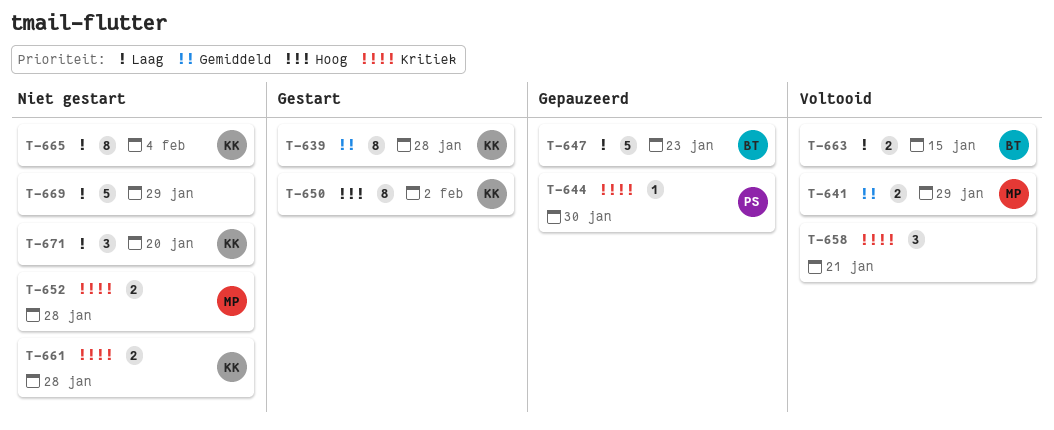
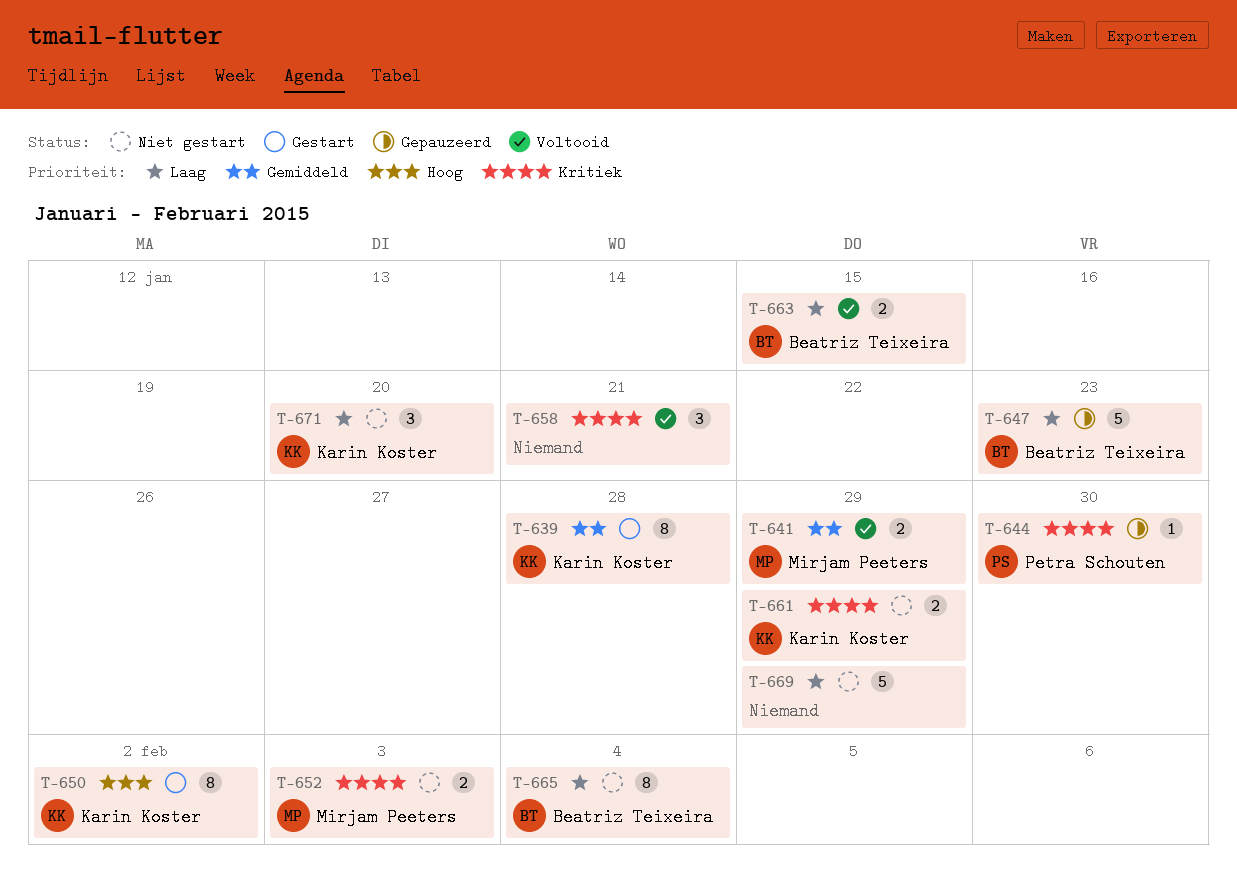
T-652, due: Jan 28 -> Feb 3
T-661, due: Jan 28 -> Jan 29
T-665, owner: Karin Koster -> Beatriz Teixeira

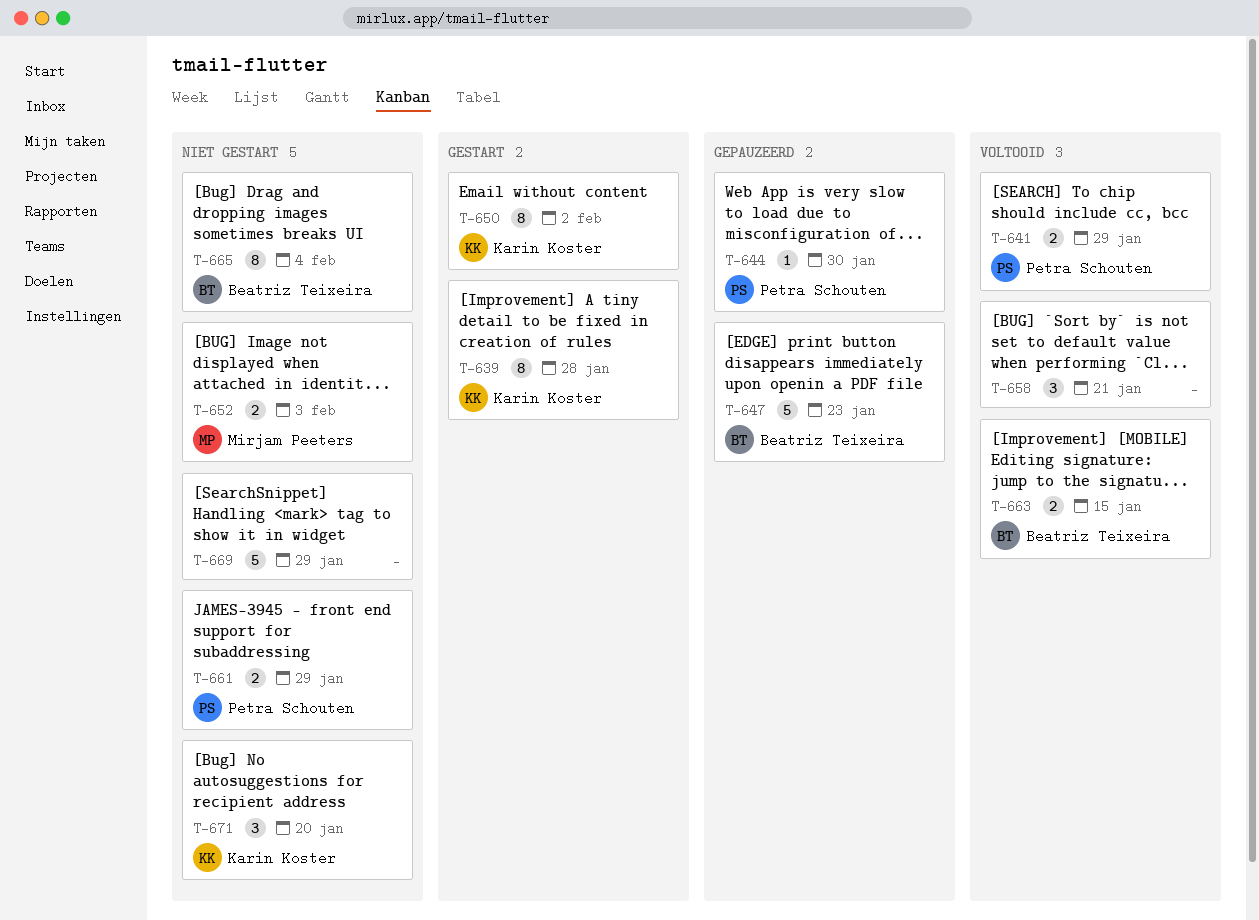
T-641, owner: Mirjam Peeters -> Petra Schouten
T-661, owner: Karin Koster -> Petra Schouten

